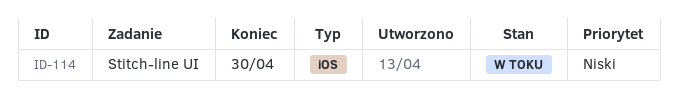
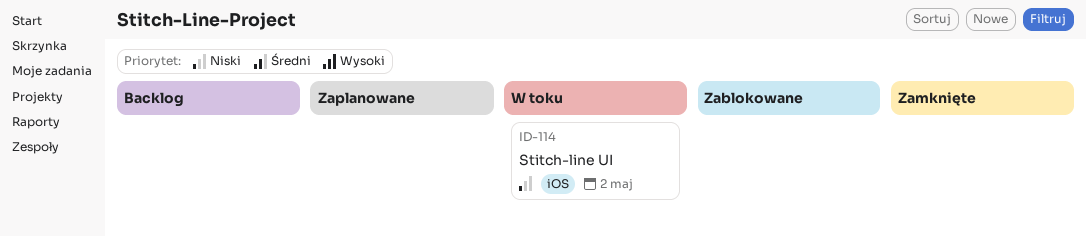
ID-114, due: Apr 30 -> May 2

